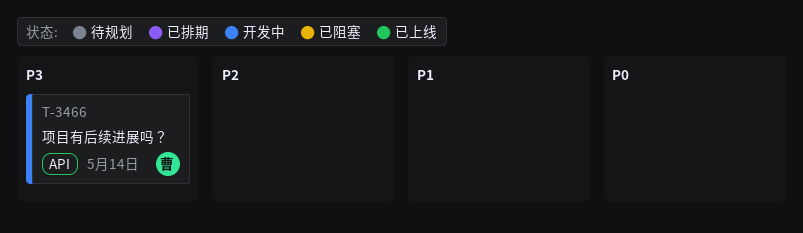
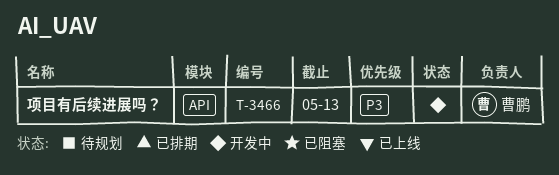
T-3466, due: May 14 -> May 13

